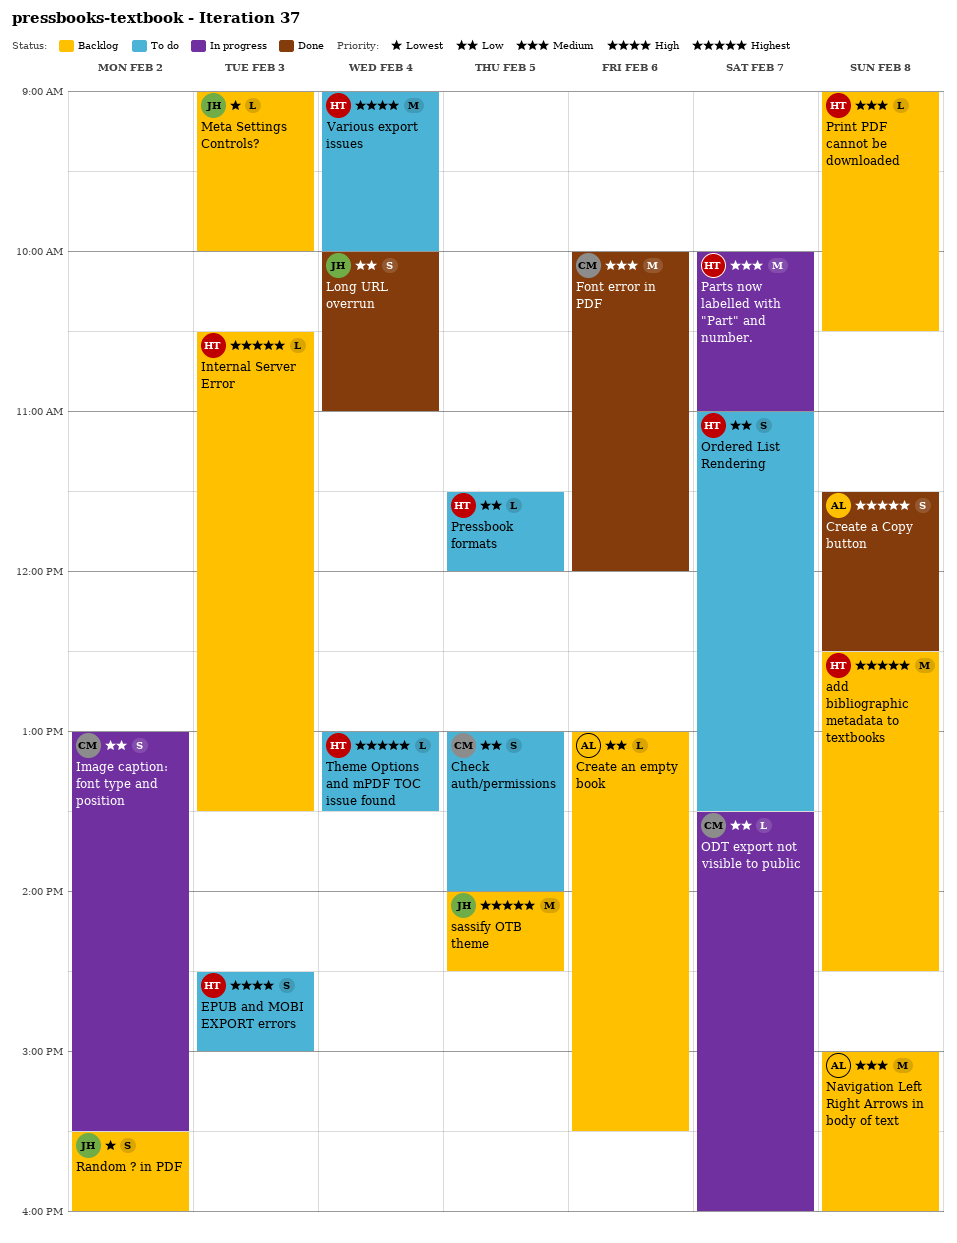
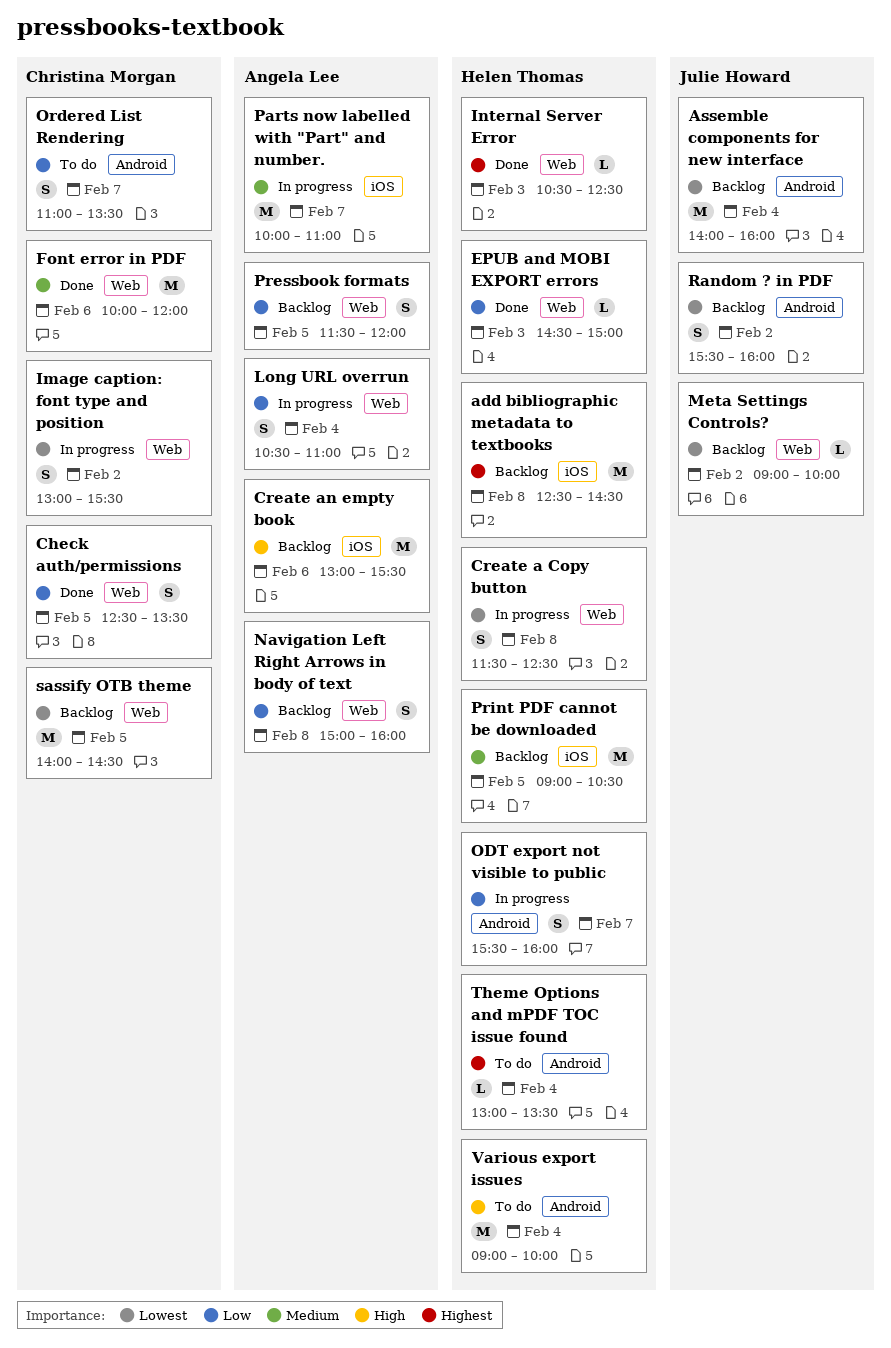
Assemble components for new interface: none -> present
Check auth/permissions, status: To do -> Done
Check auth/permissions, begins: 13:00 -> 12:30
Check auth/permissions, ends: 14:00 -> 13:30
Create a Copy button, status: Done -> In progress
Create a Copy button, owner: Angela Lee -> Helen Thomas
Create a Copy button, priority: Highest -> Lowest
Create an empty book, priority: Low -> High
Create an empty book, estimate: L -> M
EPUB and MOBI EXPORT errors, status: To do -> Done
EPUB and MOBI EXPORT errors, priority: High -> Low
EPUB and MOBI EXPORT errors, estimate: S -> L
Image caption: font type and position, priority: Low -> Lowest
Internal Server Error, status: Backlog -> Done
Internal Server Error, ends: 13:30 -> 12:30
Long URL overrun, status: Done -> In progress
Long URL overrun, owner: Julie Howard -> Angela Lee
Long URL overrun, begins: 10:00 -> 10:30
Meta Settings Controls?, day: Feb 3 -> Feb 2
Navigation Left Right Arrows in body of text, priority: Medium -> Low
Navigation Left Right Arrows in body of text, estimate: M -> S
ODT export not visible to public, owner: Christina Morgan -> Helen Thomas
ODT export not visible to public, estimate: L -> S
ODT export not visible to public, begins: 13:30 -> 15:30
Ordered List Rendering, owner: Helen Thomas -> Christina Morgan
Parts now labelled with "Part" and number., owner: Helen Thomas -> Angela Lee
Pressbook formats, status: To do -> Backlog
Pressbook formats, owner: Helen Thomas -> Angela Lee
Pressbook formats, estimate: L -> S
Print PDF cannot be downloaded, estimate: L -> M
Print PDF cannot be downloaded, day: Feb 8 -> Feb 5
sassify OTB theme, owner: Julie Howard -> Christina Morgan
sassify OTB theme, priority: Highest -> Lowest

